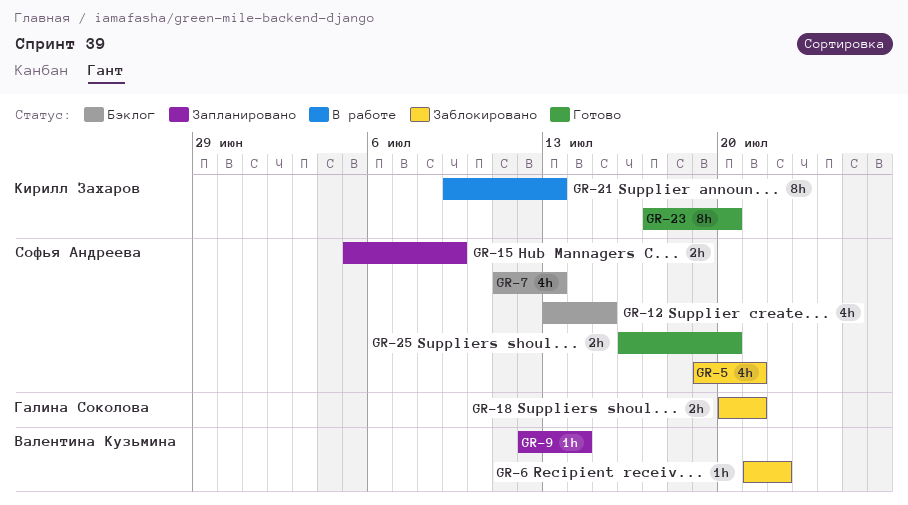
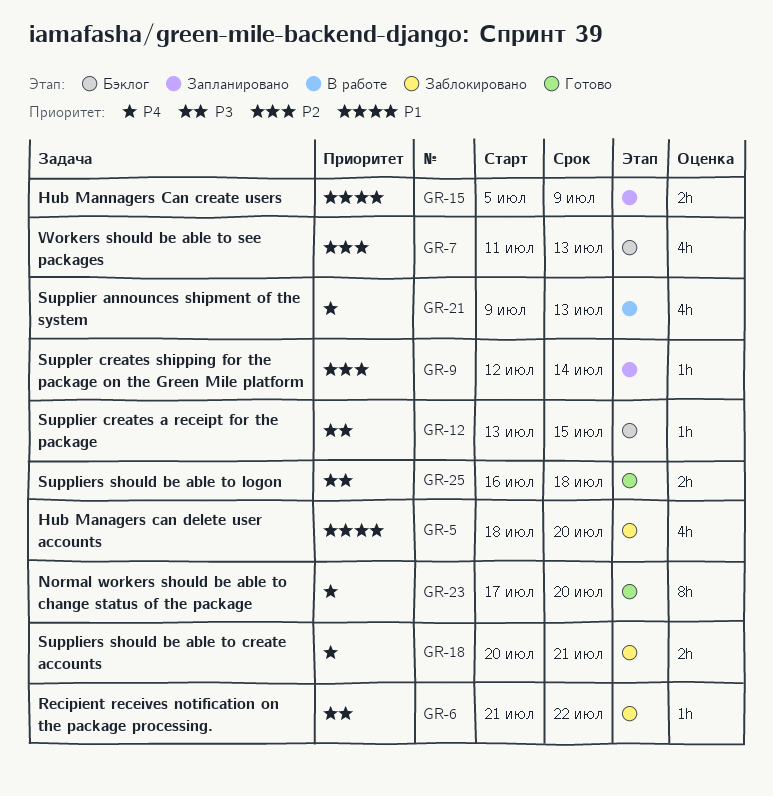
GR-5, start: Jul 19 -> Jul 18
GR-5, due: Jul 21 -> Jul 20
GR-12, estimate: 4h -> 1h
GR-21, estimate: 8h -> 4h
GR-25, due: Jul 20 -> Jul 18

